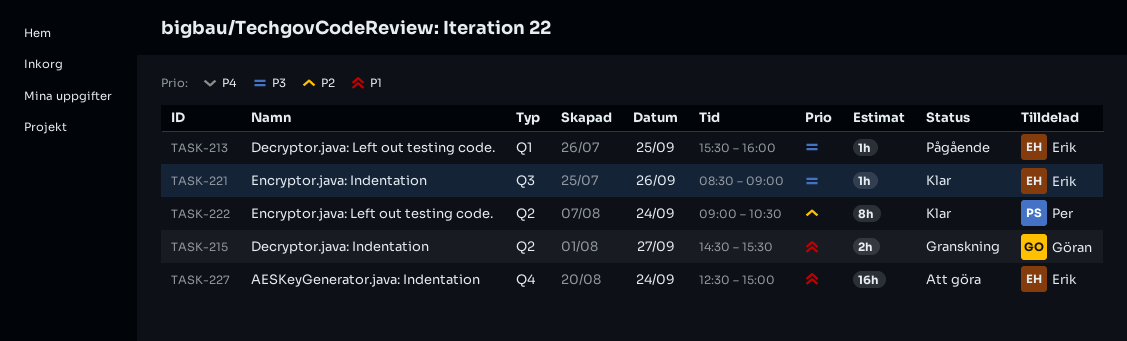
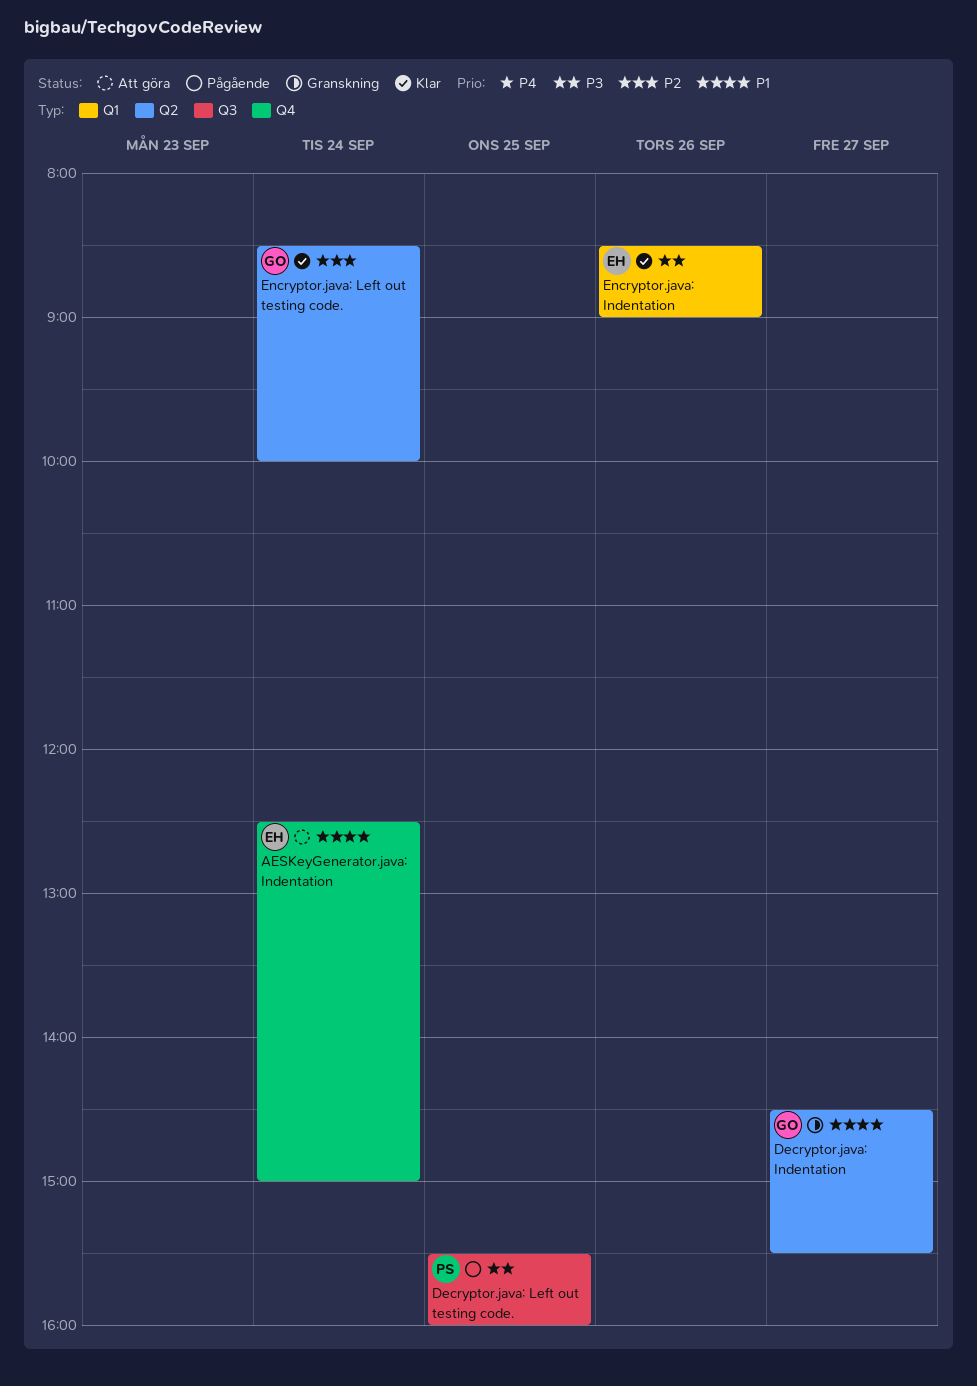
Decryptor.java: Left out testing code., owner: Erik -> Per
Decryptor.java: Left out testing code., label: Q1 -> Q3
Encryptor.java: Indentation, label: Q3 -> Q1
Encryptor.java: Left out testing code., owner: Per -> Göran
Encryptor.java: Left out testing code., begins: 09:00 -> 08:30
Encryptor.java: Left out testing code., ends: 10:30 -> 10:00

